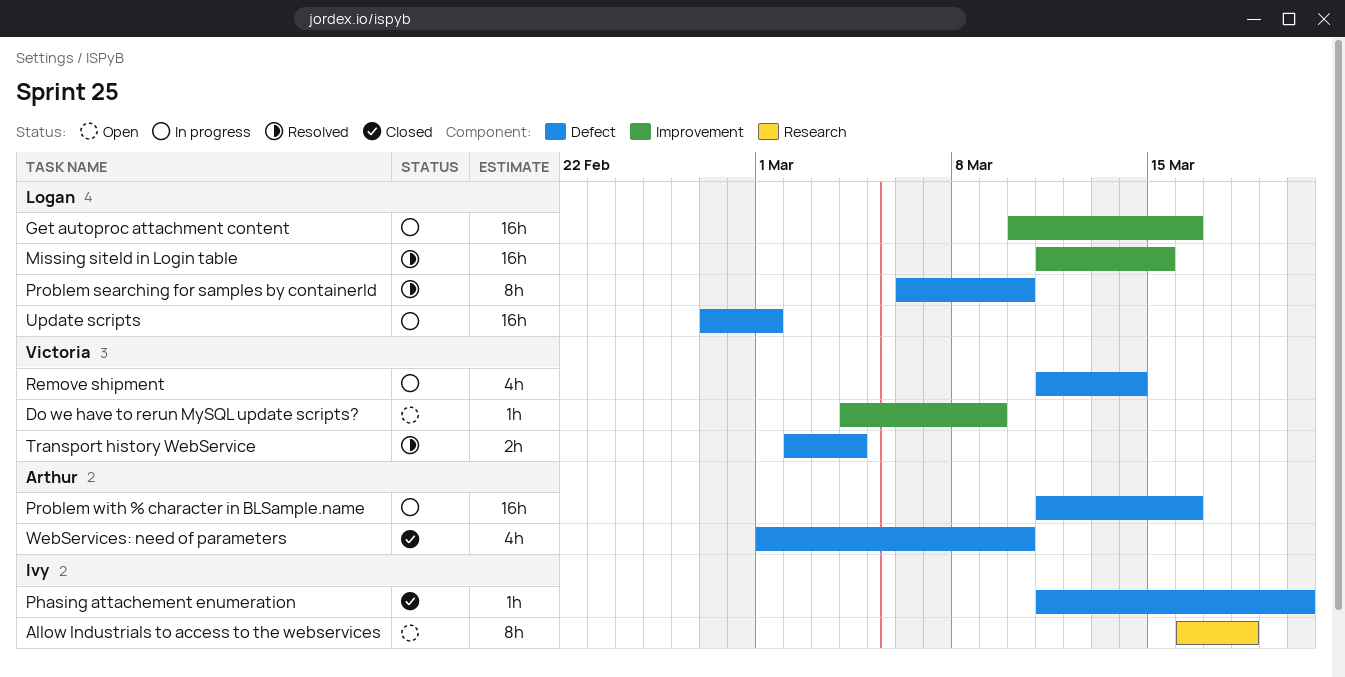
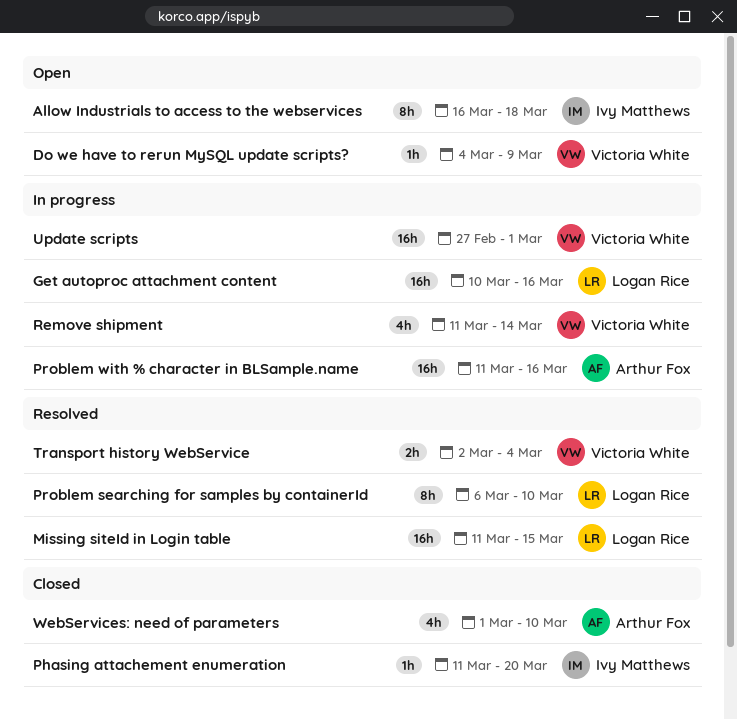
Update scripts, owner: Logan Rice -> Victoria White

